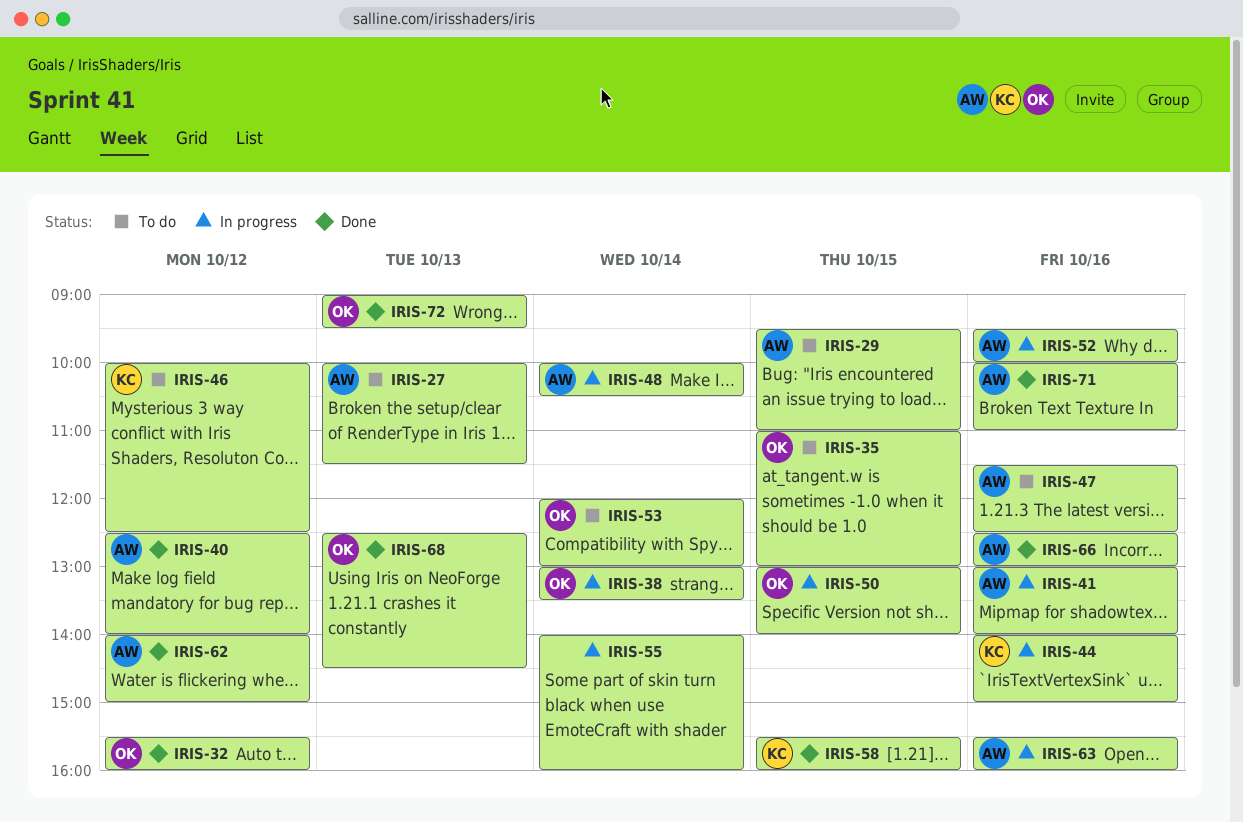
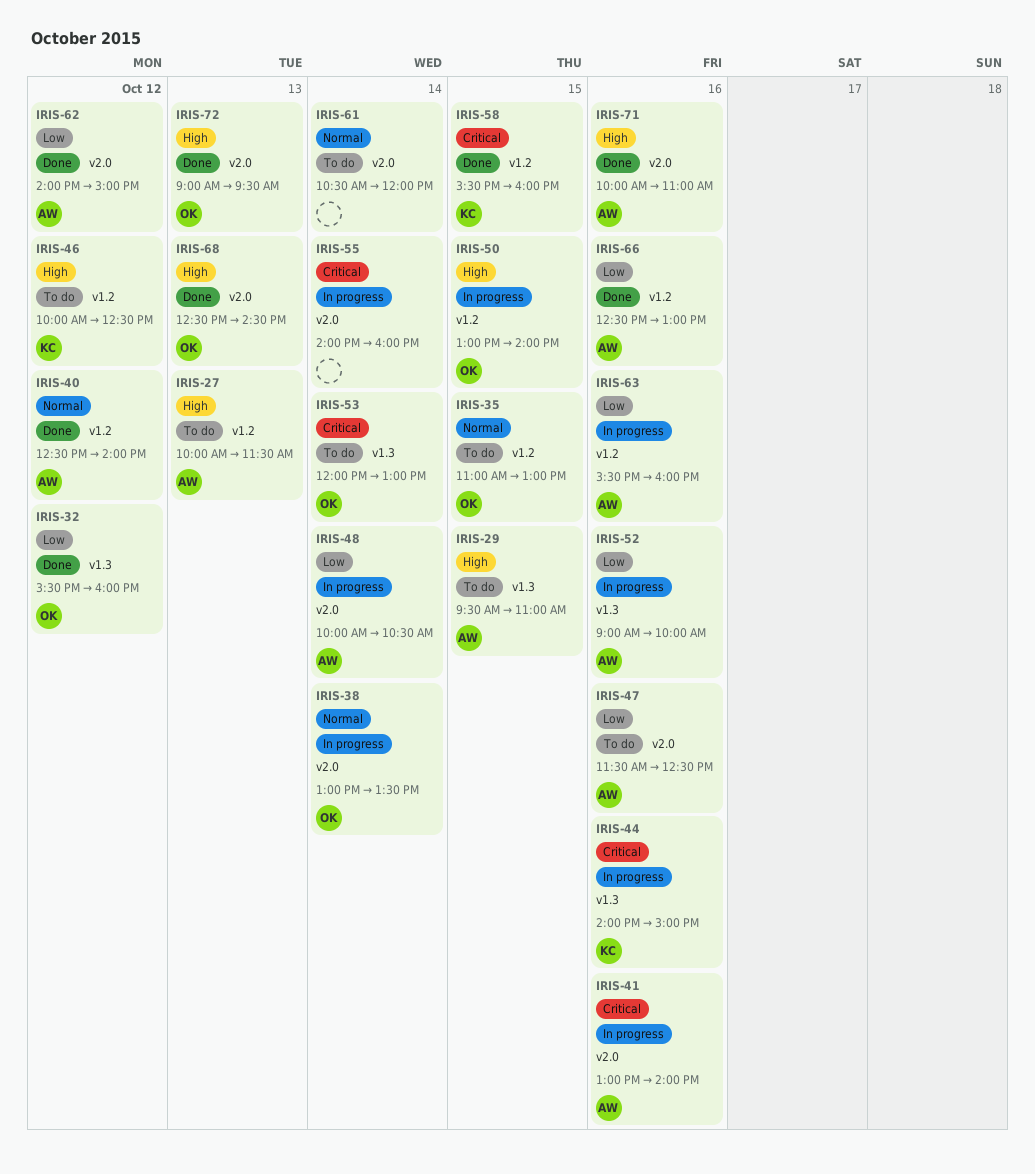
IRIS-52, begins: 09:30 -> 09:00
IRIS-61: none -> present

